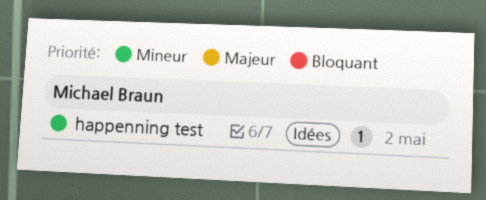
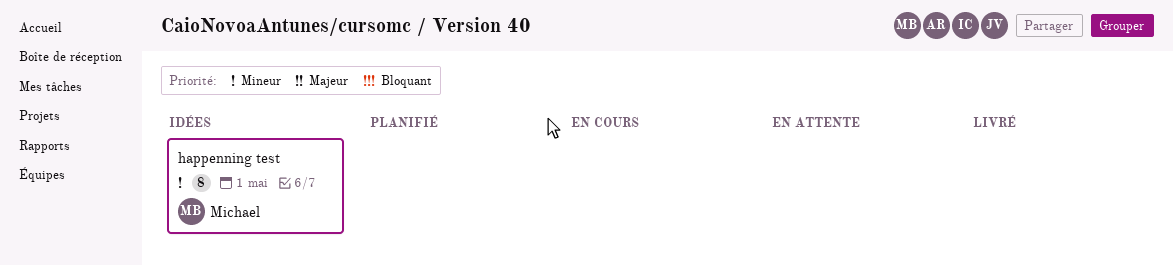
happenning test, estimate: 1 -> 8
happenning test, due: May 2 -> May 1

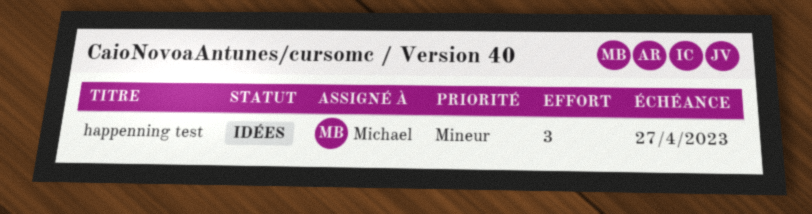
happenning test, estimate: 8 -> 3
happenning test, due: May 1 -> Apr 27

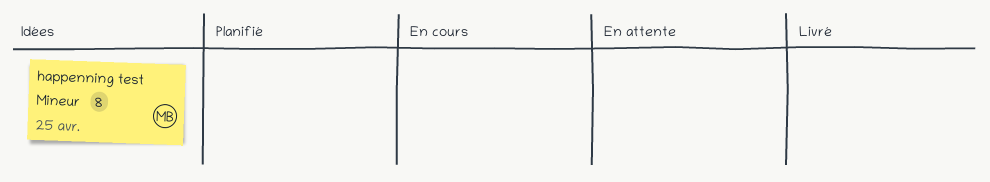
happenning test, estimate: 3 -> 8
happenning test, due: Apr 27 -> Apr 25

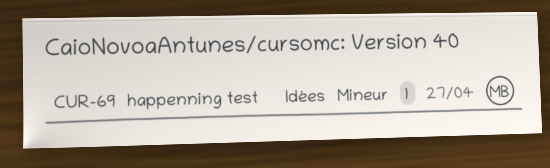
happenning test, estimate: 8 -> 1
happenning test, due: Apr 25 -> Apr 27

